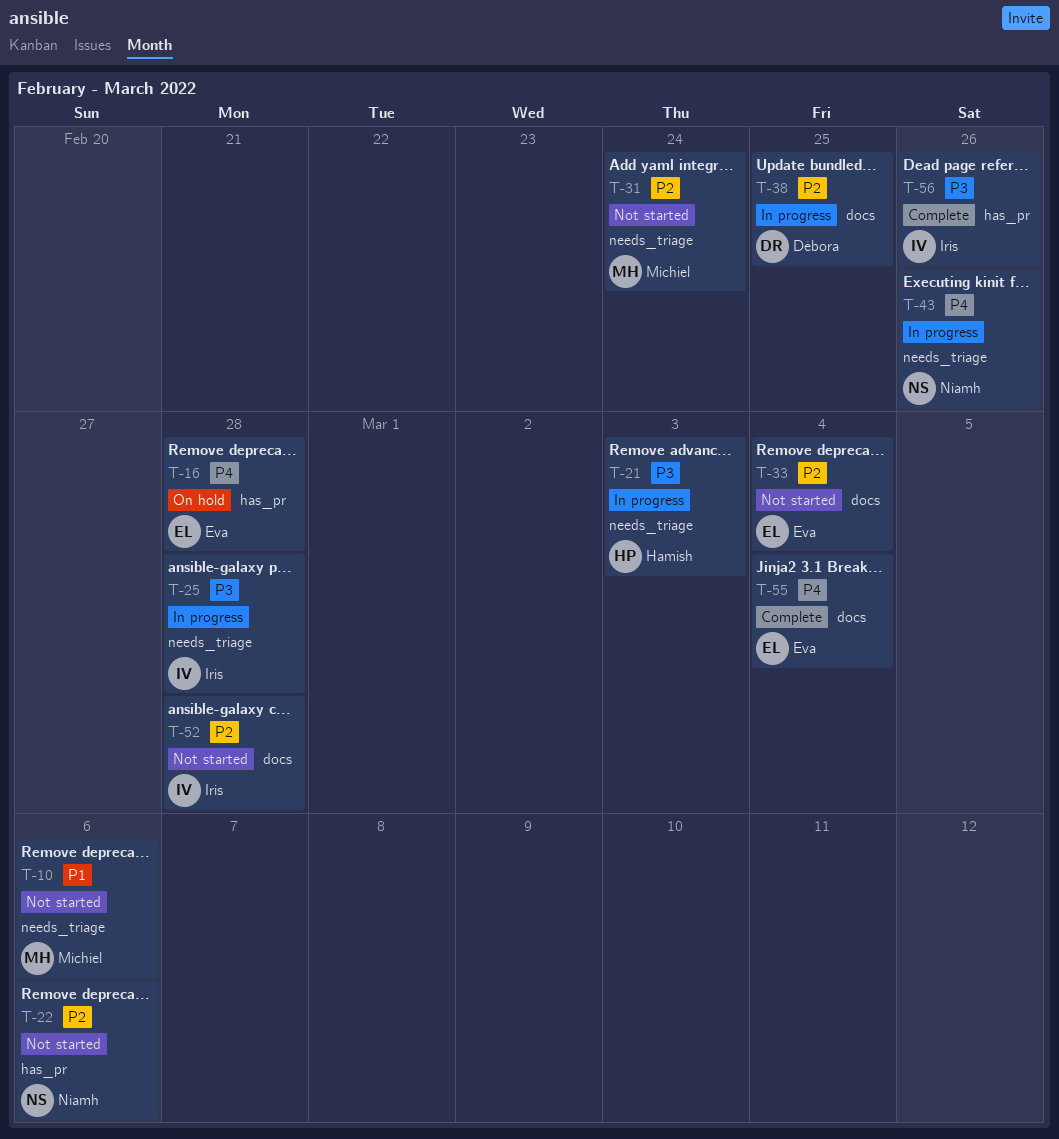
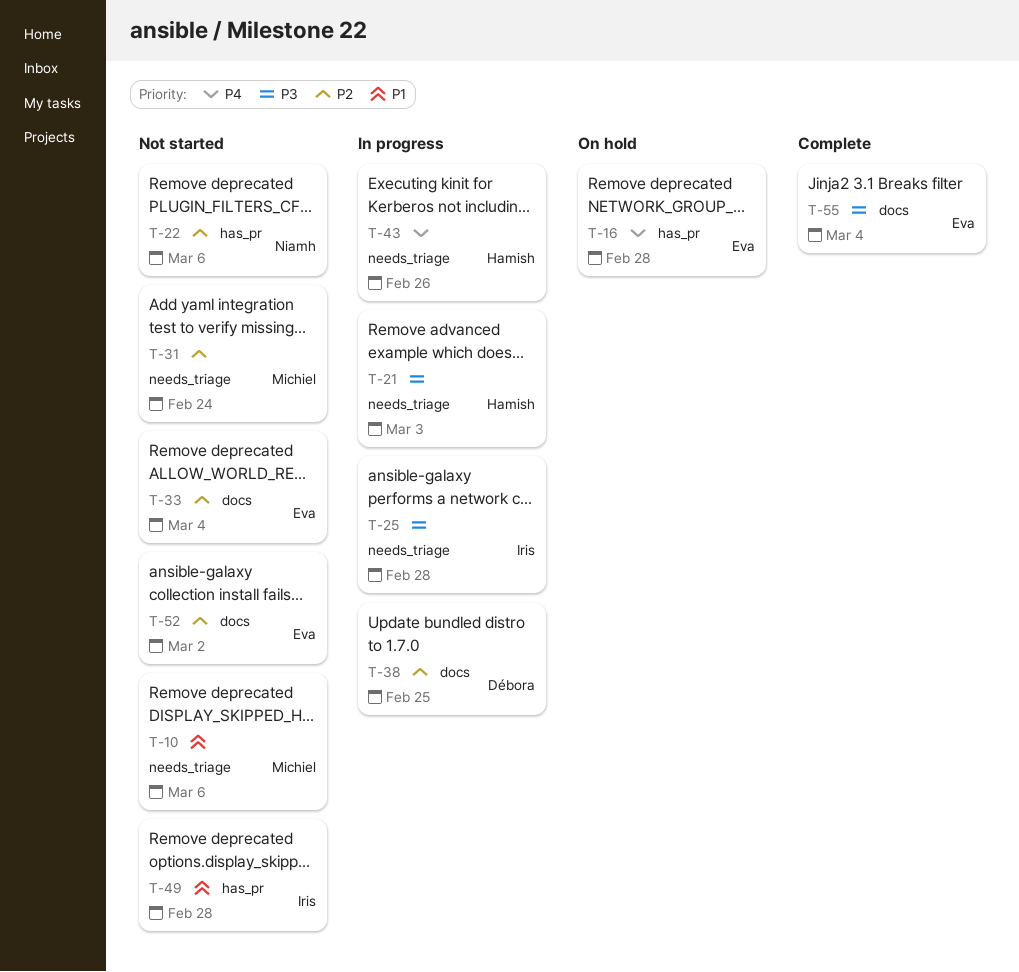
T-43, owner: Niamh -> Hamish
T-49: none -> present
T-52, owner: Iris -> Eva
T-52, due: Feb 28 -> Mar 2
T-55, priority: P4 -> P3
T-56: present -> none

